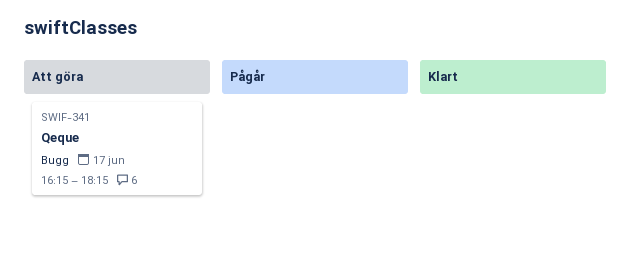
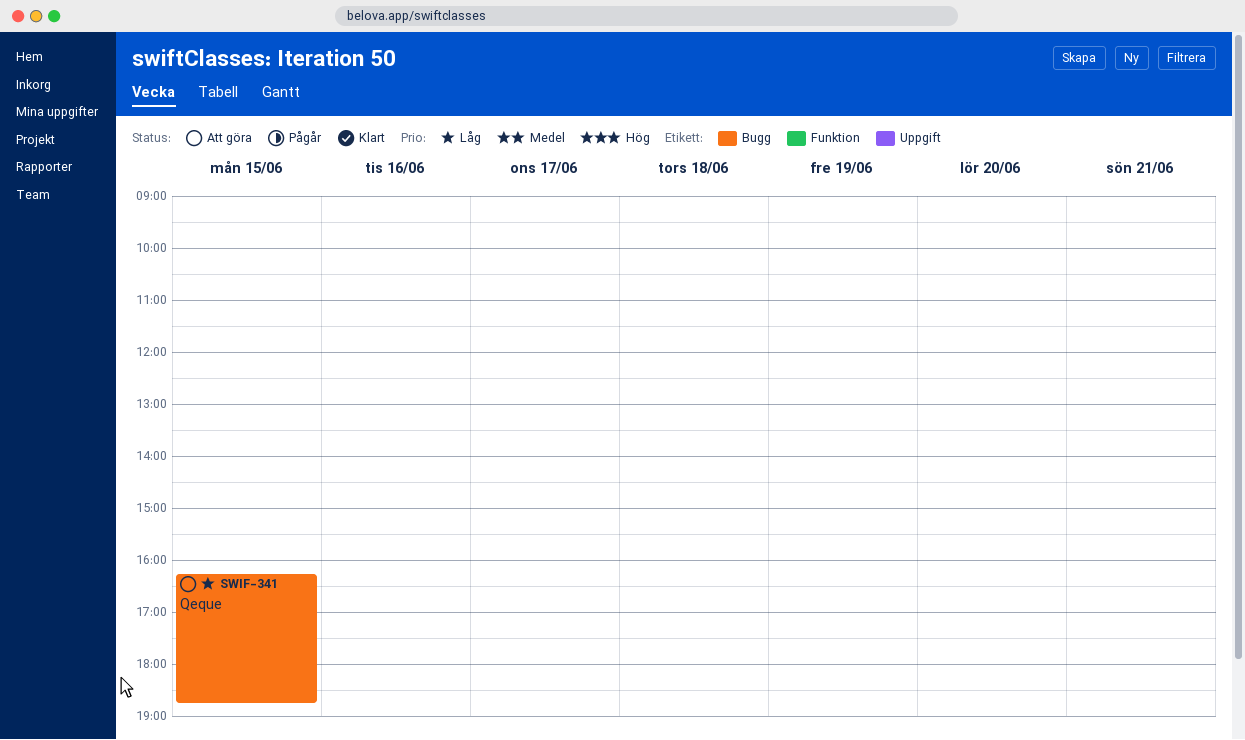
SWIF-341, day: Jun 17 -> Jun 15
SWIF-341, ends: 18:15 -> 18:45

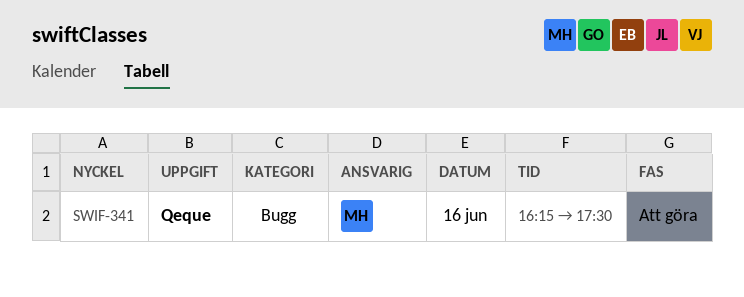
SWIF-341, day: Jun 15 -> Jun 16
SWIF-341, ends: 18:45 -> 17:30

